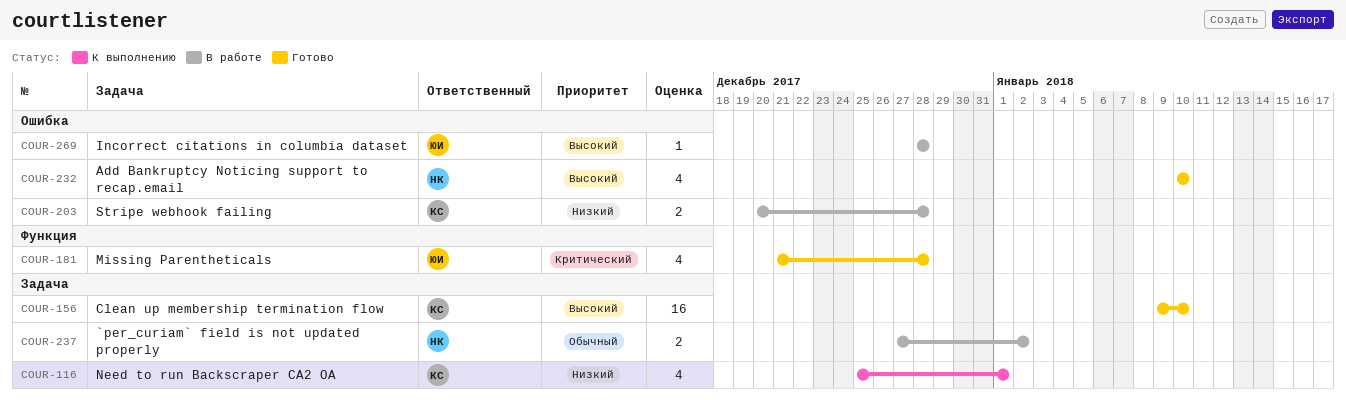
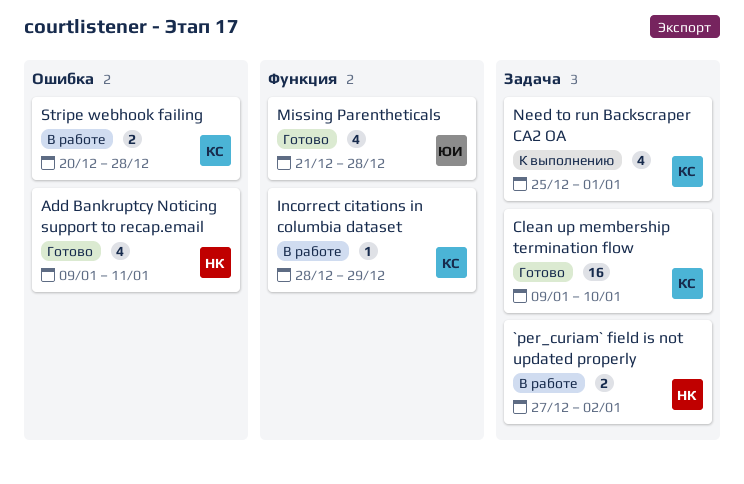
Add Bankruptcy Noticing support to recap.email, start: Jan 10 -> Jan 9
Add Bankruptcy Noticing support to recap.email, due: Jan 10 -> Jan 11
Incorrect citations in columbia dataset, owner: ЮИ -> КС
Incorrect citations in columbia dataset, label: Ошибка -> Функция
Incorrect citations in columbia dataset, due: Dec 28 -> Dec 29

